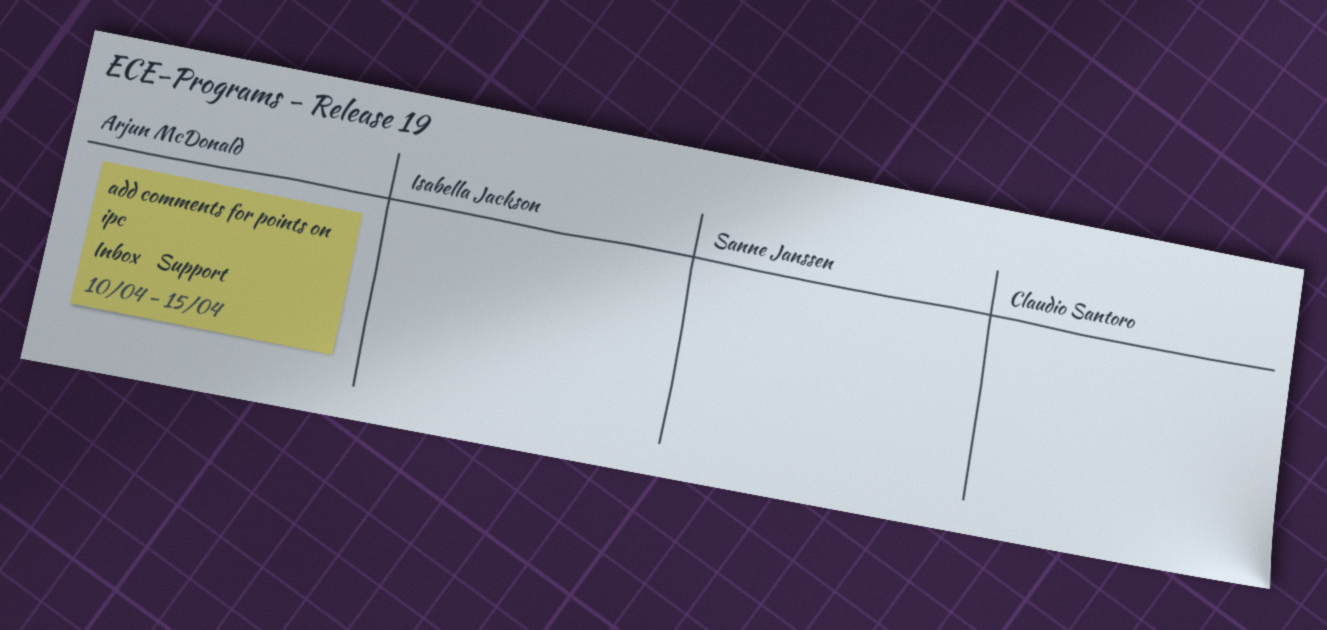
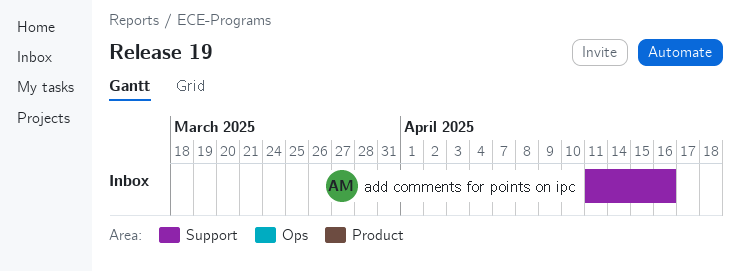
add comments for points on ipc, start: Apr 10 -> Apr 11
add comments for points on ipc, due: Apr 15 -> Apr 16

